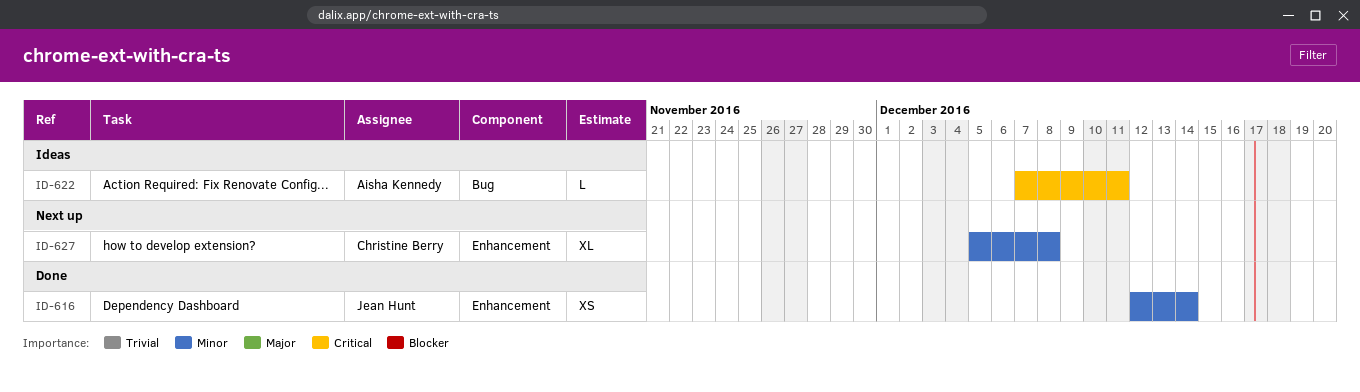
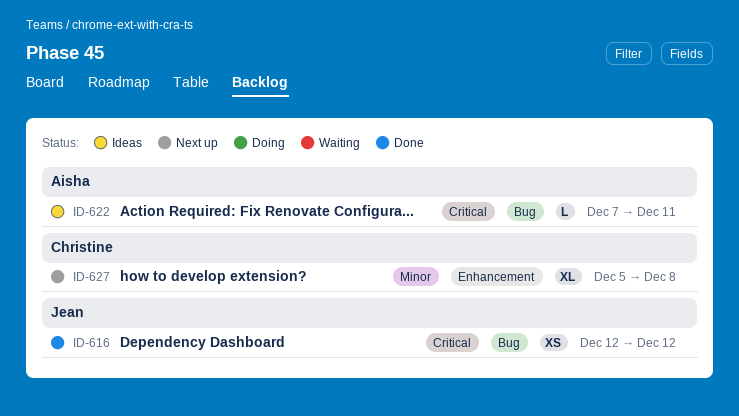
ID-616, priority: Minor -> Critical
ID-616, label: Enhancement -> Bug
ID-616, due: Dec 14 -> Dec 12

